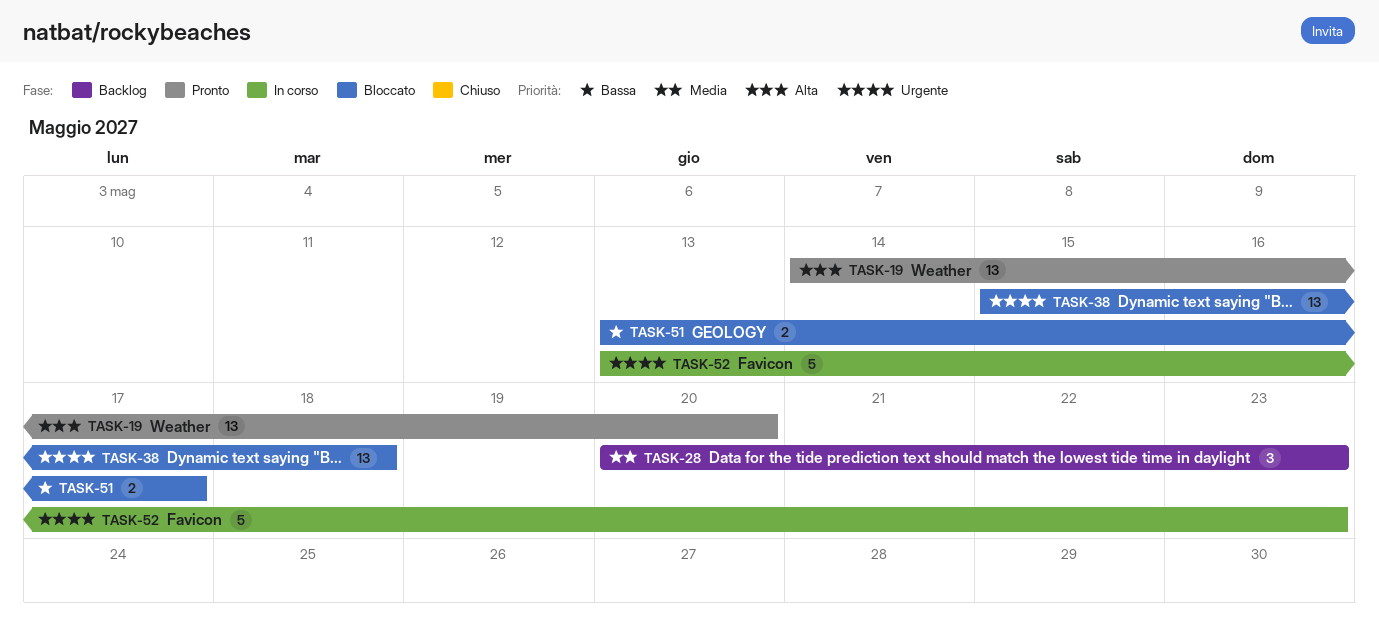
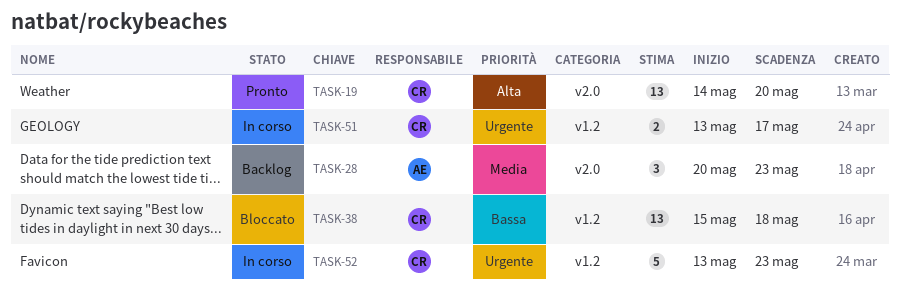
TASK-38, priority: Urgente -> Bassa
TASK-51, status: Bloccato -> In corso
TASK-51, priority: Bassa -> Urgente

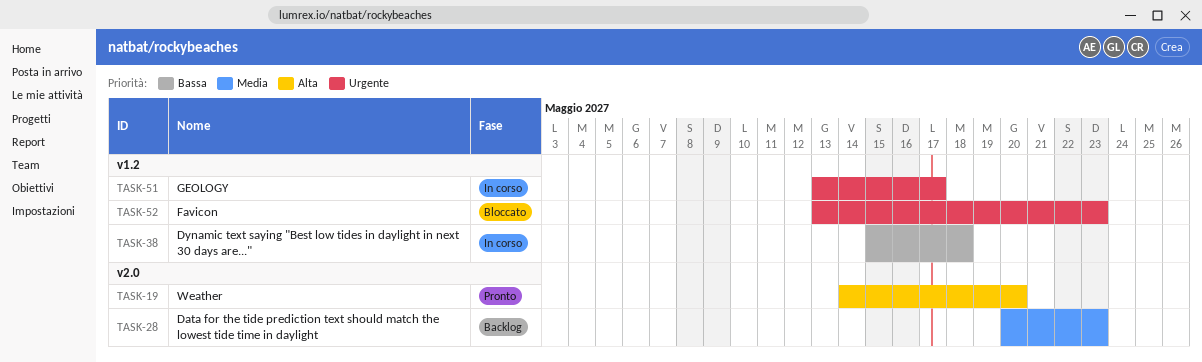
TASK-38, status: Bloccato -> In corso
TASK-52, status: In corso -> Bloccato

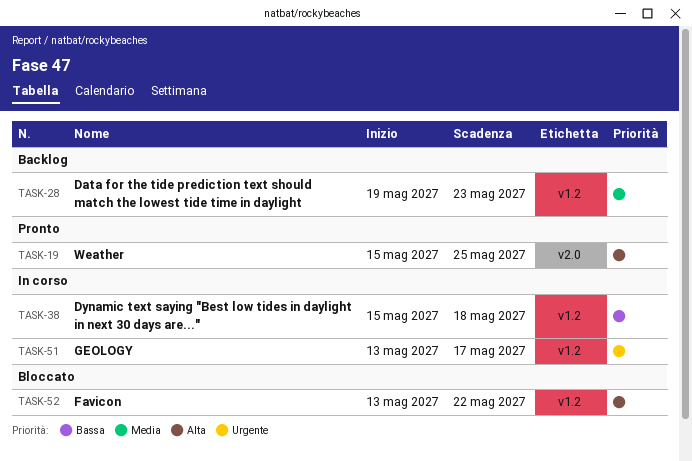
TASK-19, start: May 14 -> May 15
TASK-19, due: May 20 -> May 25
TASK-28, label: v2.0 -> v1.2
TASK-28, start: May 20 -> May 19
TASK-52, priority: Urgente -> Alta
TASK-52, due: May 23 -> May 22

